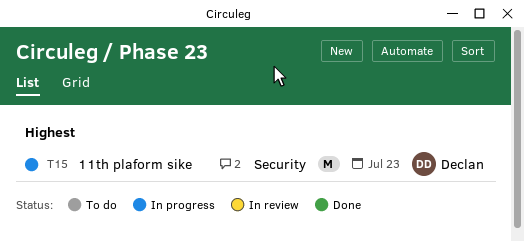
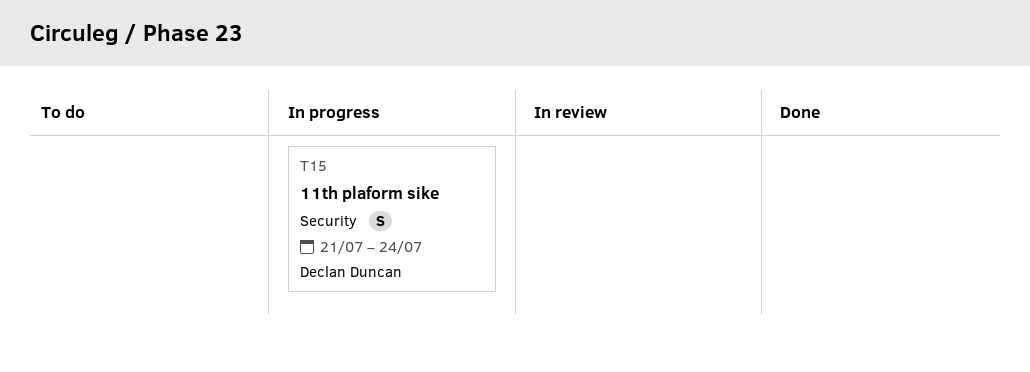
T15, estimate: M -> S
T15, due: Jul 23 -> Jul 24

